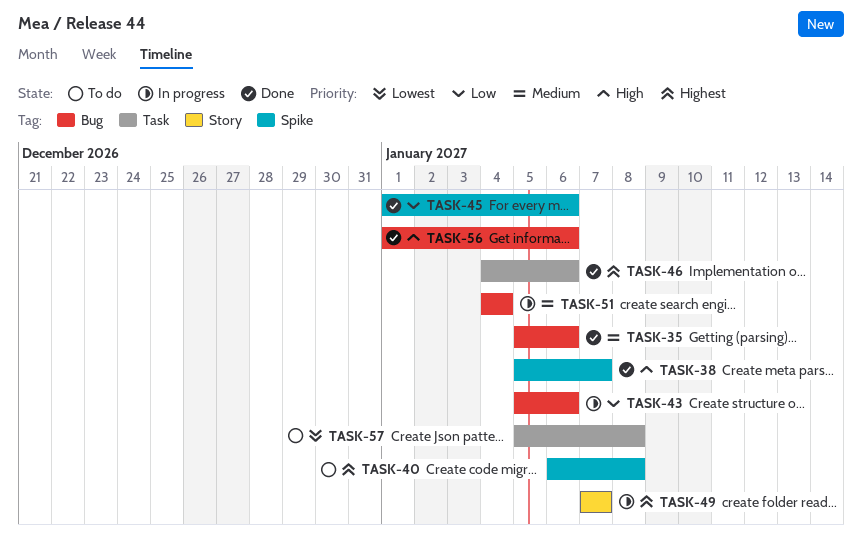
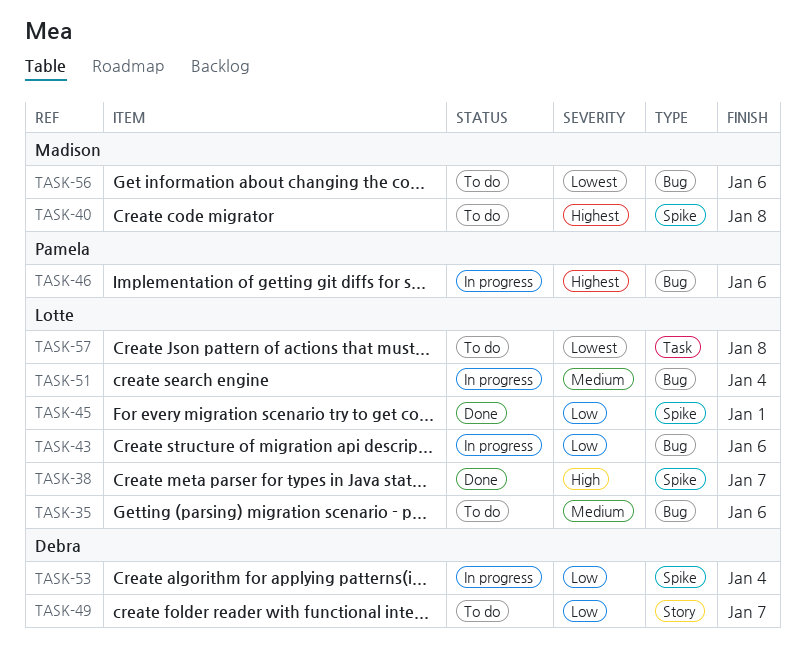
TASK-35, status: Done -> To do
TASK-45, due: Jan 6 -> Jan 1
TASK-46, status: Done -> In progress
TASK-46, label: Task -> Bug
TASK-49, status: In progress -> To do
TASK-49, priority: Highest -> Low
TASK-53: none -> present
TASK-56, status: Done -> To do
TASK-56, priority: High -> Lowest

